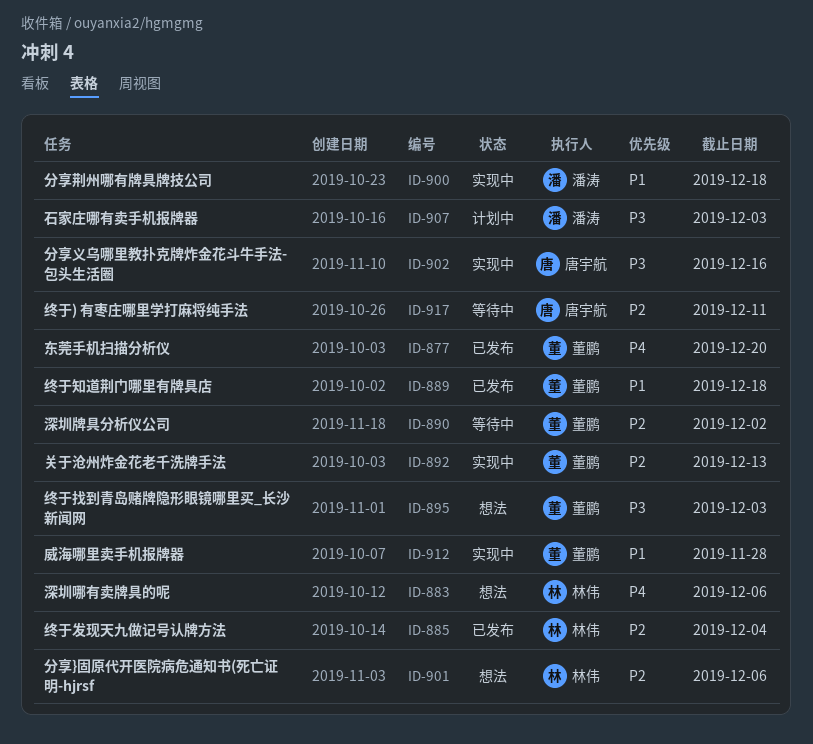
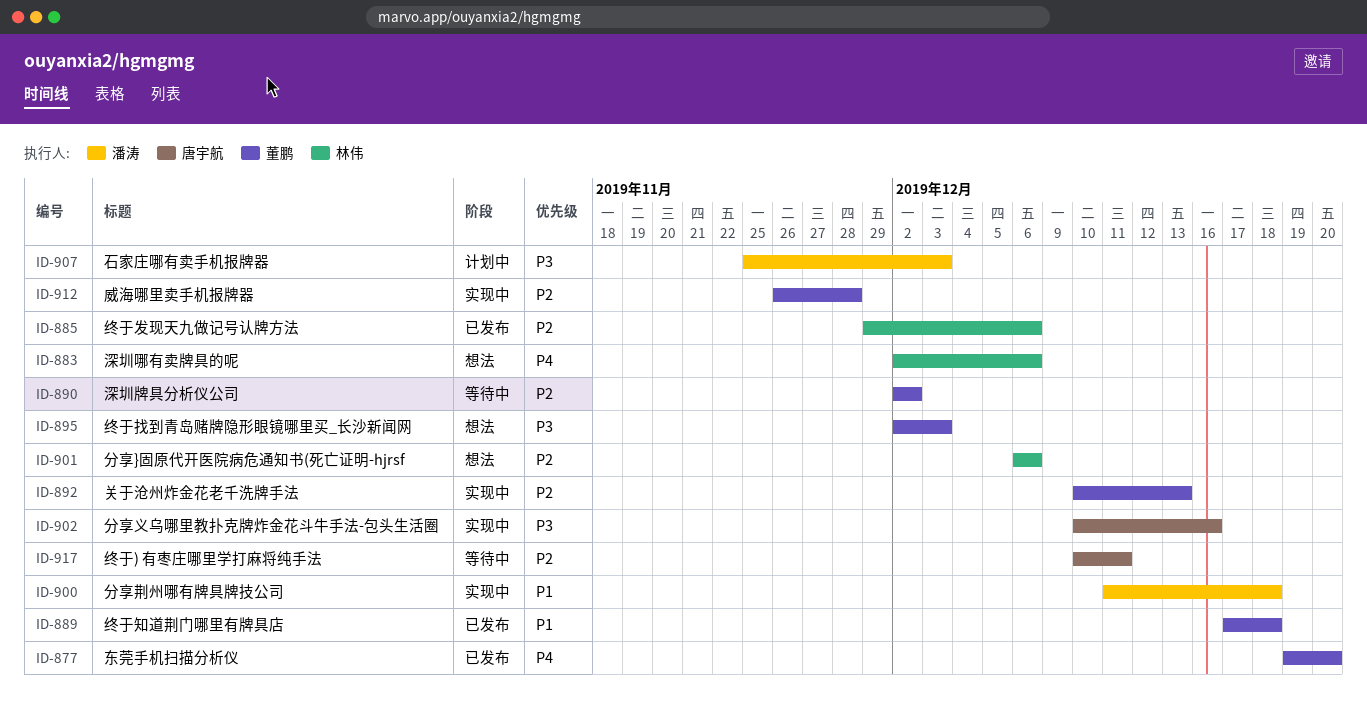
ID-885, due: Dec 4 -> Dec 6
ID-912, priority: P1 -> P2

